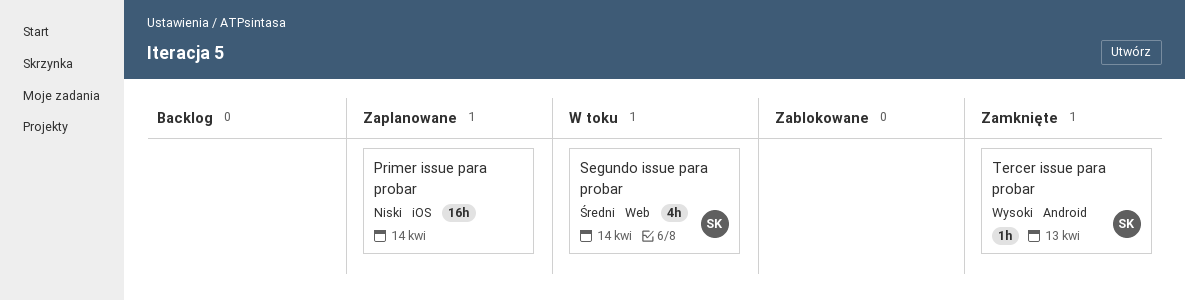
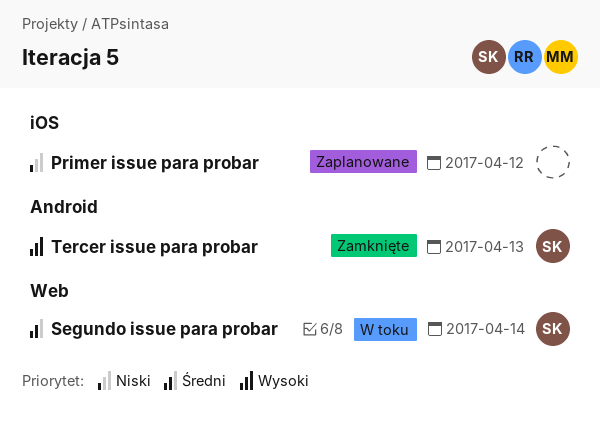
Primer issue para probar, due: Apr 14 -> Apr 12

